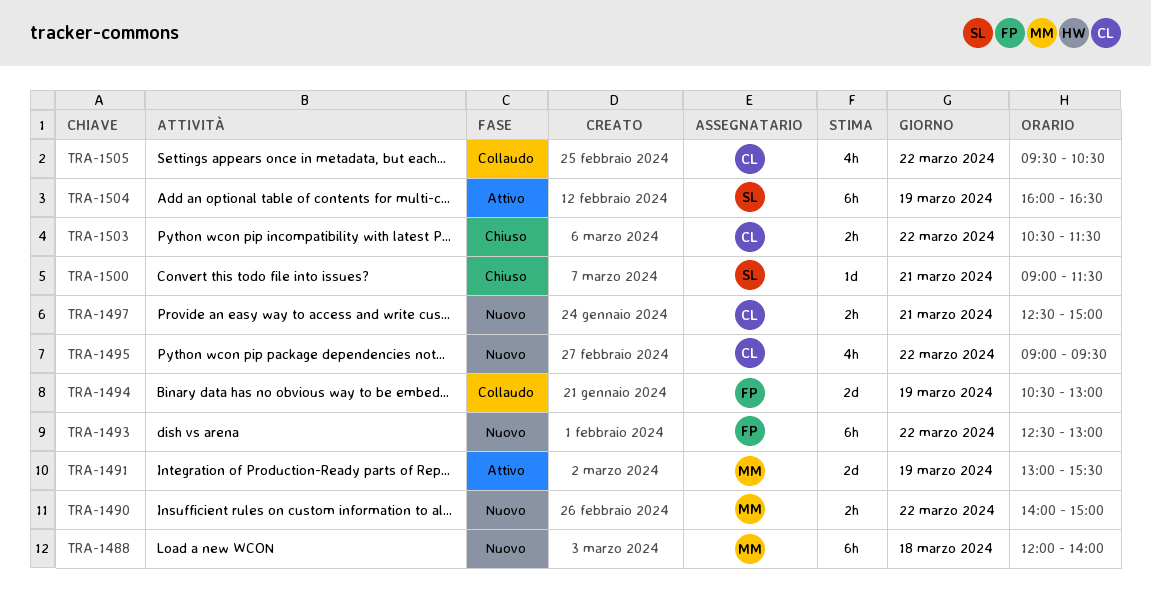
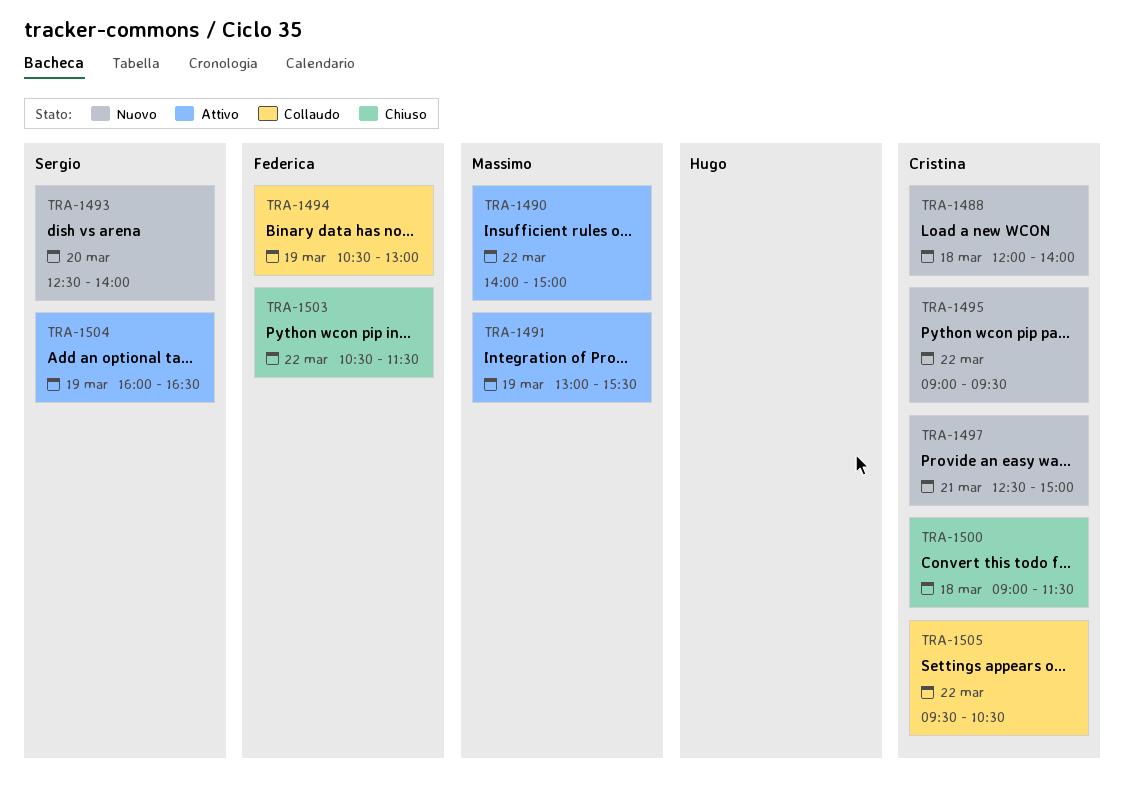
TRA-1488, owner: Massimo -> Cristina
TRA-1490, status: Nuovo -> Attivo
TRA-1493, owner: Federica -> Sergio
TRA-1493, day: Mar 22 -> Mar 20
TRA-1493, ends: 13:00 -> 14:00
TRA-1500, owner: Sergio -> Cristina
TRA-1500, day: Mar 21 -> Mar 18
TRA-1503, owner: Cristina -> Federica

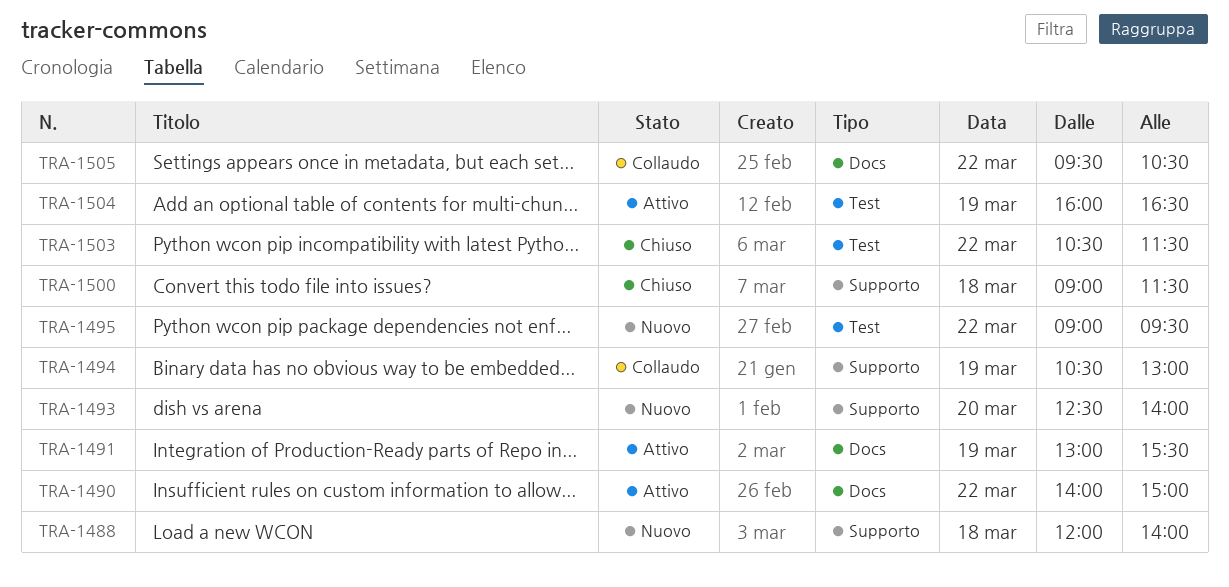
TRA-1497: present -> none

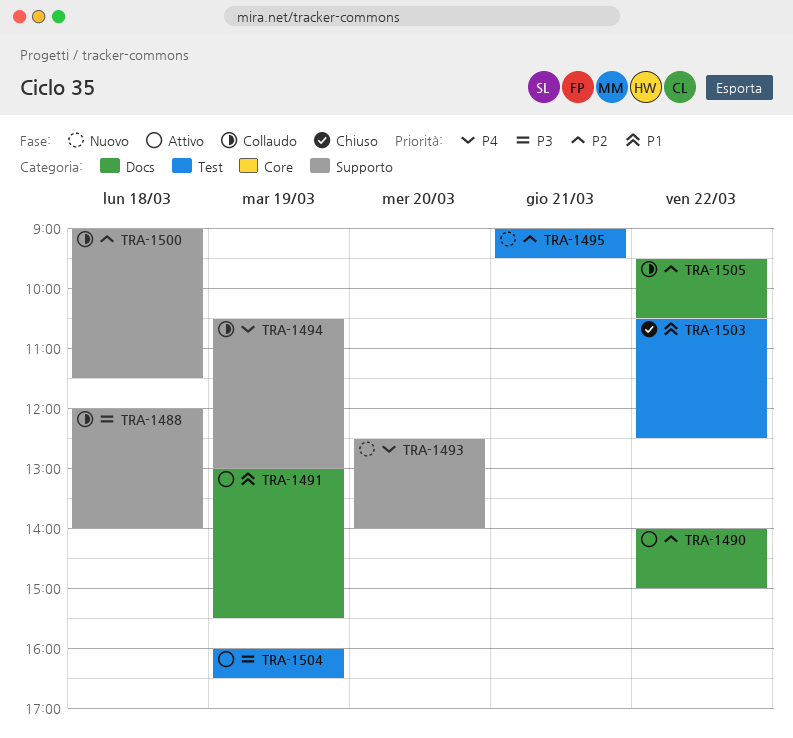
TRA-1488, status: Nuovo -> Collaudo
TRA-1495, day: Mar 22 -> Mar 21
TRA-1500, status: Chiuso -> Collaudo
TRA-1503, ends: 11:30 -> 12:30

